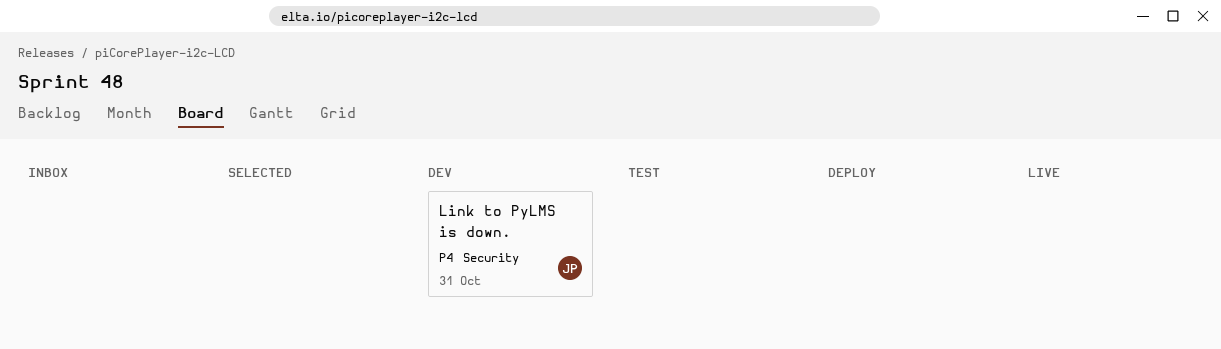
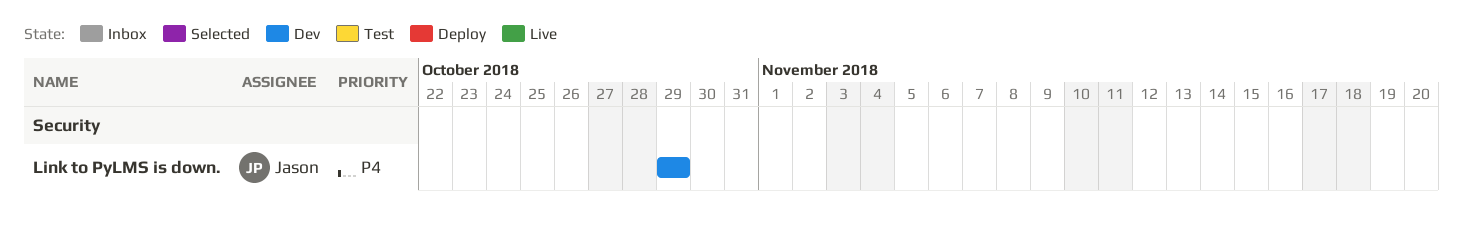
Link to PyLMS is down., due: Oct 31 -> Oct 29

